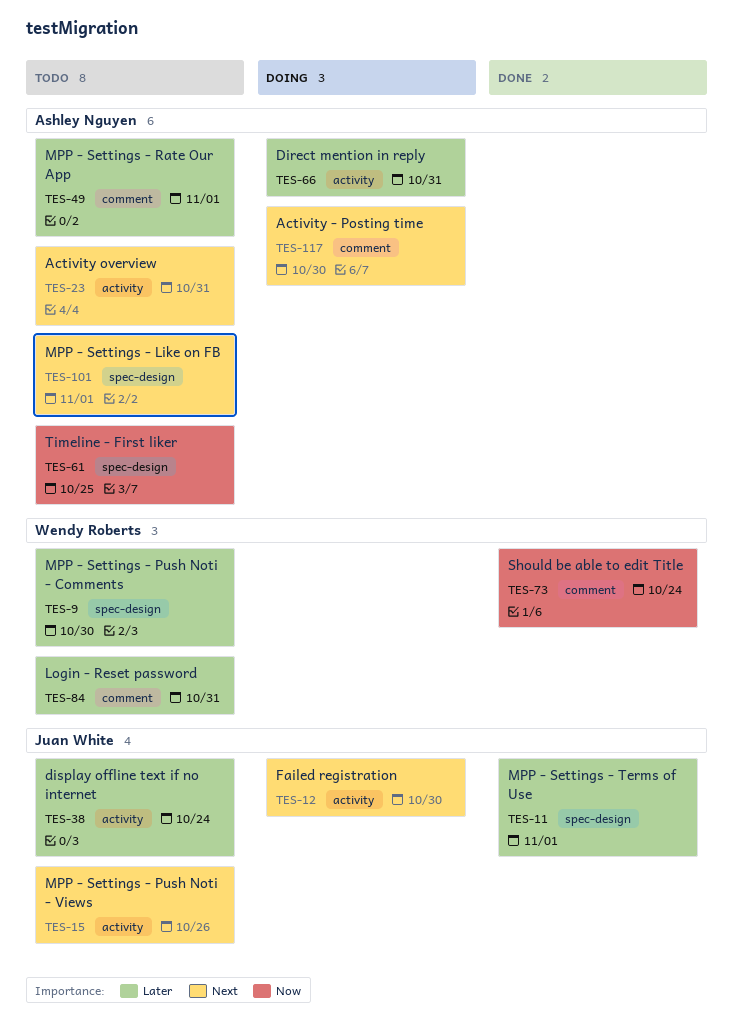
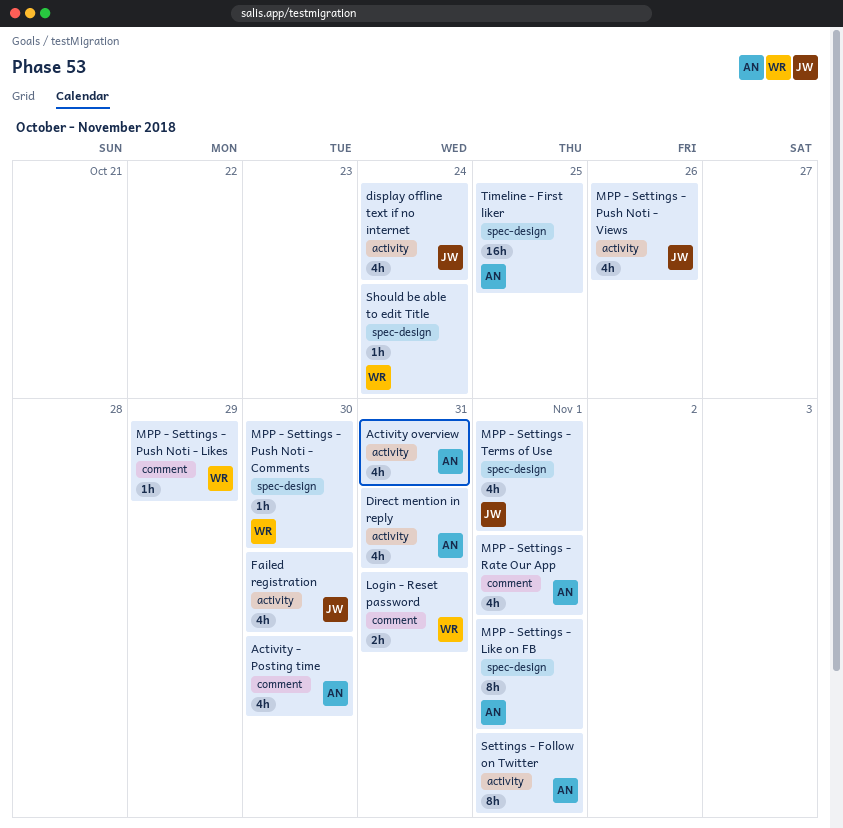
MPP - Settings - Push Noti - Likes: none -> present
Settings - Follow on Twitter: none -> present
Should be able to edit Title, label: comment -> spec-design

